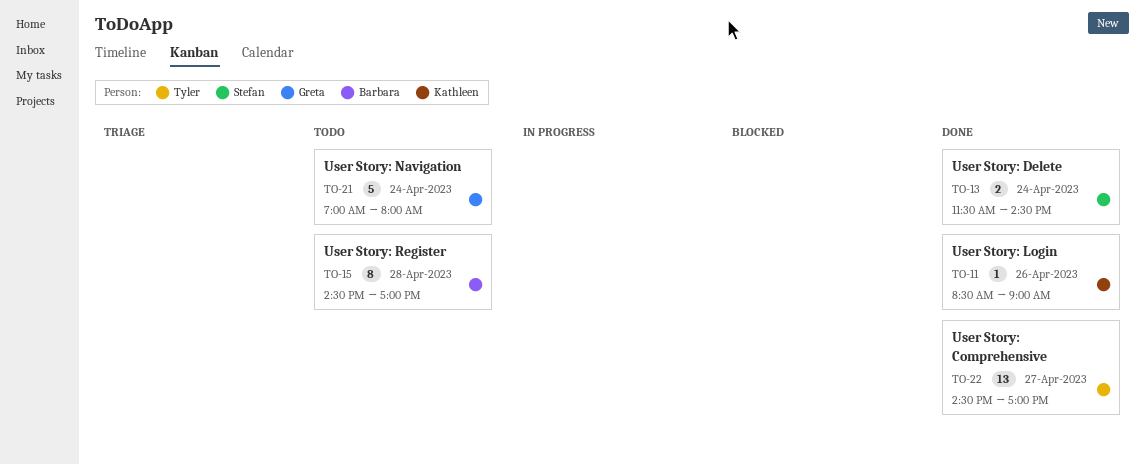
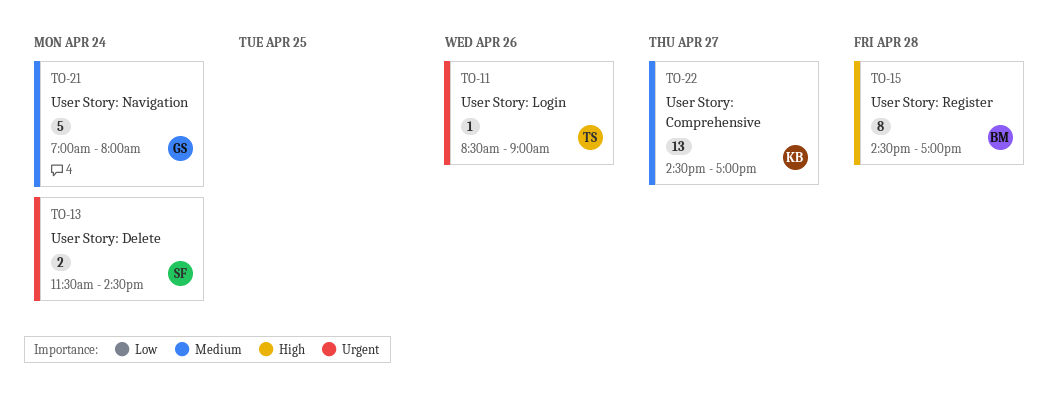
TO-11, owner: Kathleen -> Tyler
TO-22, owner: Tyler -> Kathleen

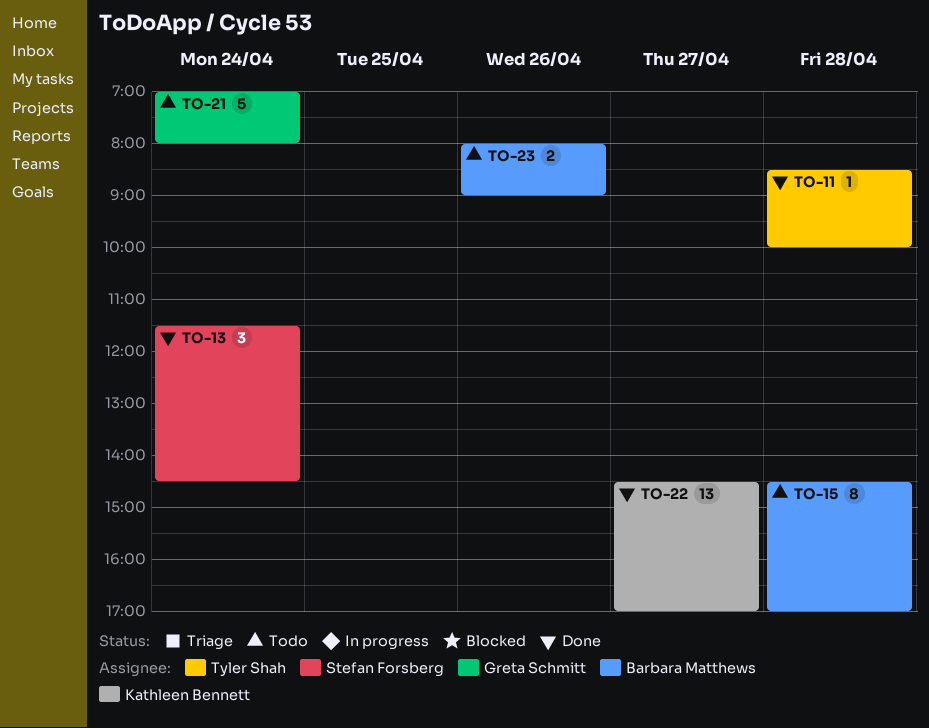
TO-11, day: Apr 26 -> Apr 28
TO-11, ends: 09:00 -> 10:00
TO-13, estimate: 2 -> 3
TO-23: none -> present

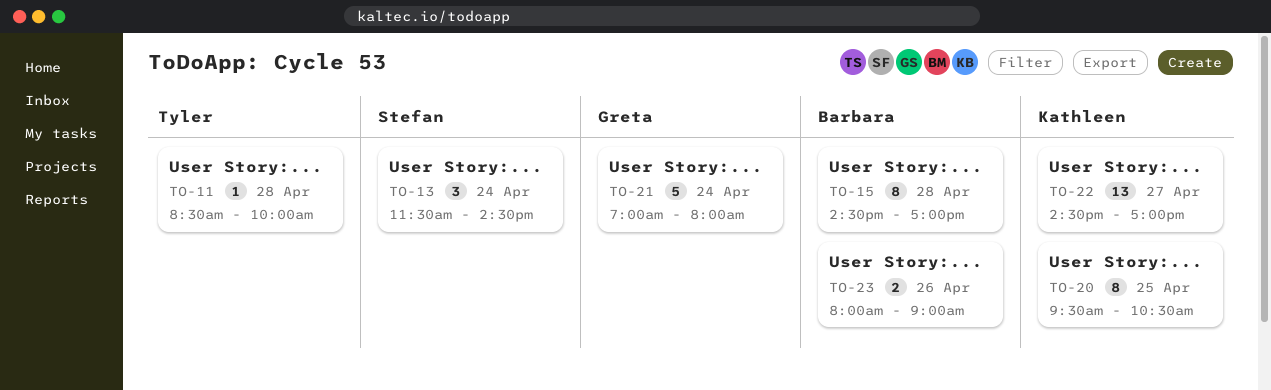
TO-20: none -> present

